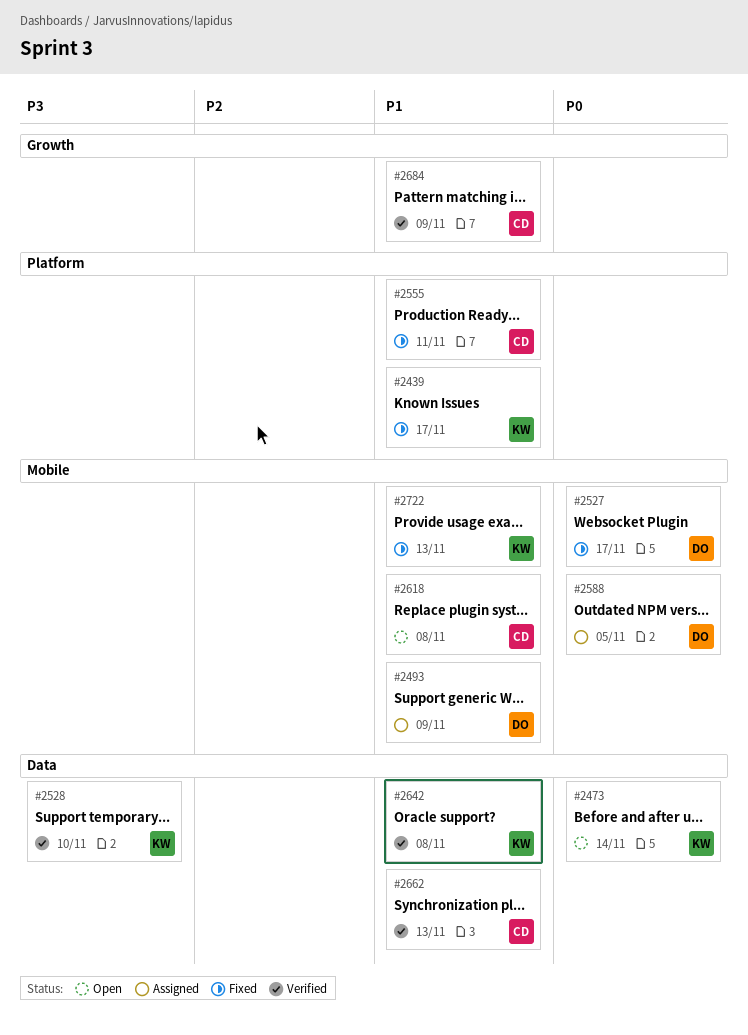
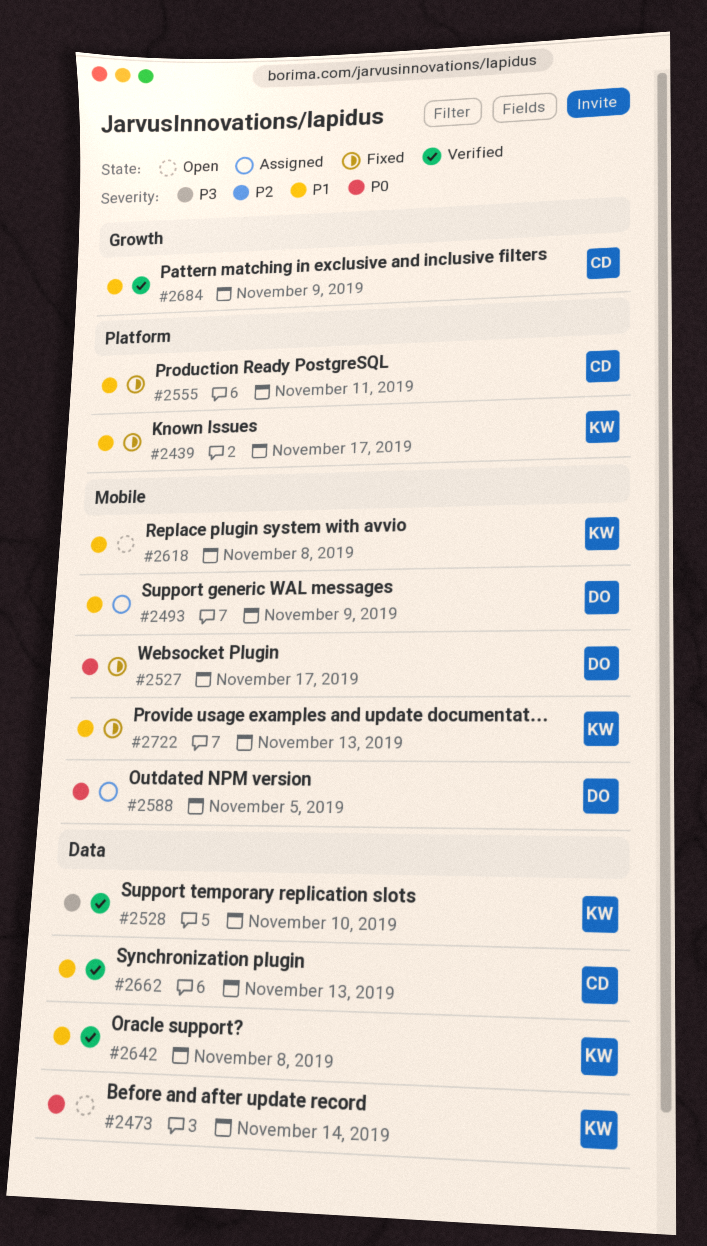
#2618, owner: CD -> KW

